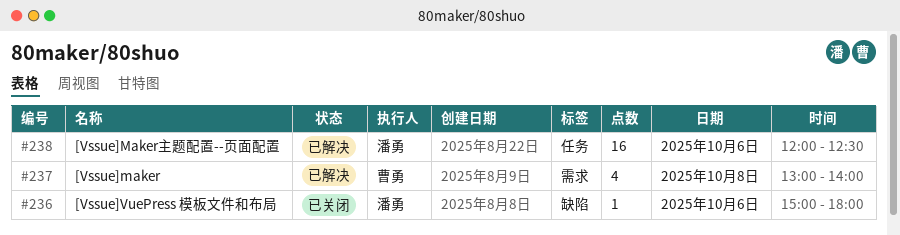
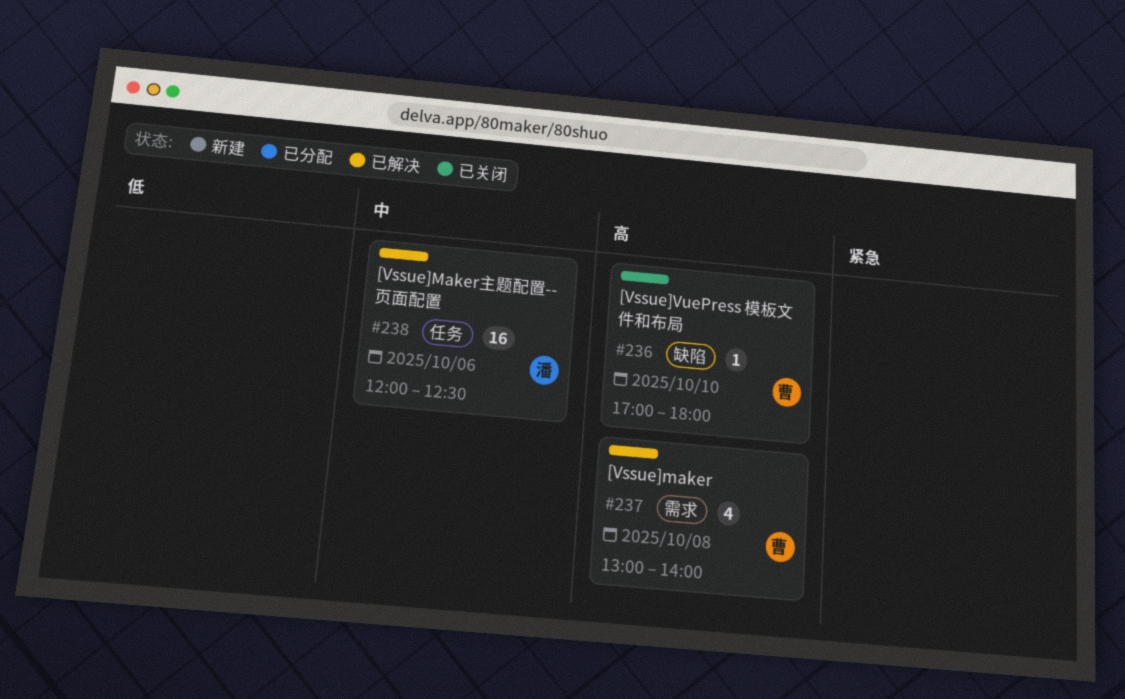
#236, owner: 潘勇 -> 曹勇
#236, day: Oct 6 -> Oct 10
#236, begins: 15:00 -> 17:00

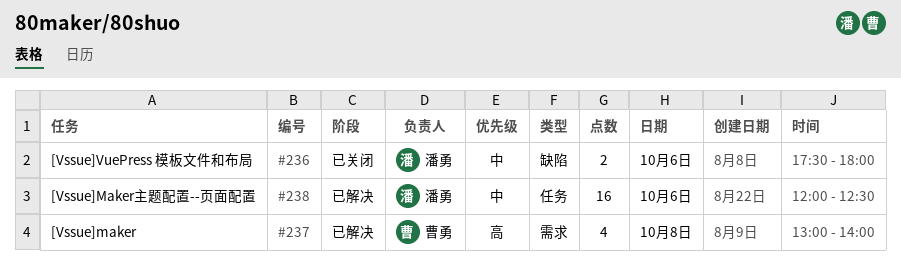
#236, owner: 曹勇 -> 潘勇
#236, priority: 高 -> 中
#236, estimate: 1 -> 2
#236, day: Oct 10 -> Oct 6
#236, begins: 17:00 -> 17:30

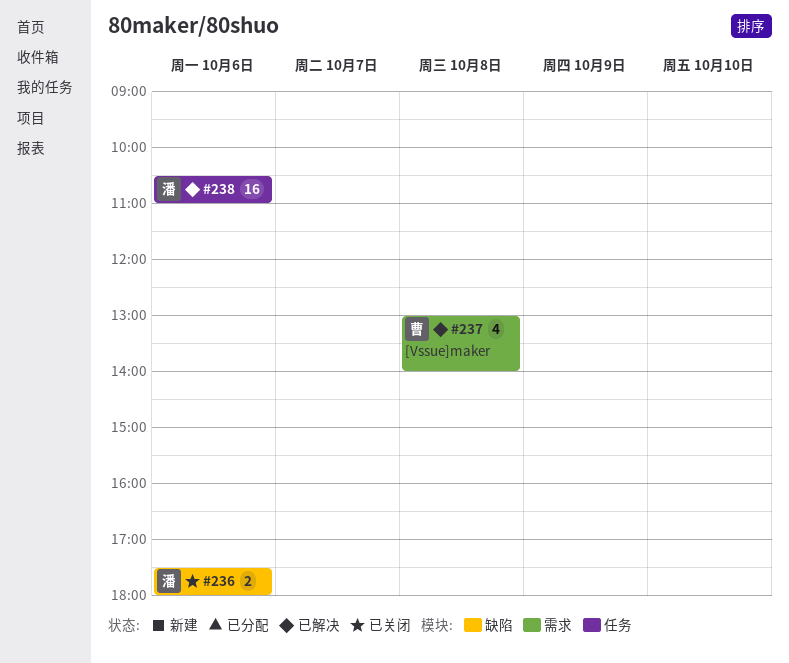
#238, begins: 12:00 -> 10:30
#238, ends: 12:30 -> 11:00

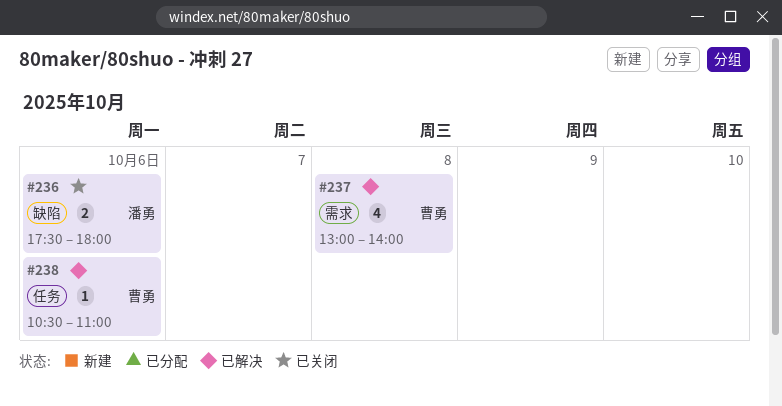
#238, owner: 潘勇 -> 曹勇
#238, estimate: 16 -> 1

